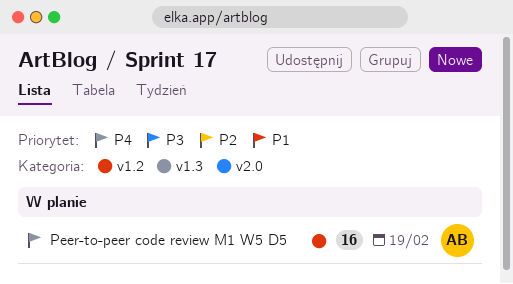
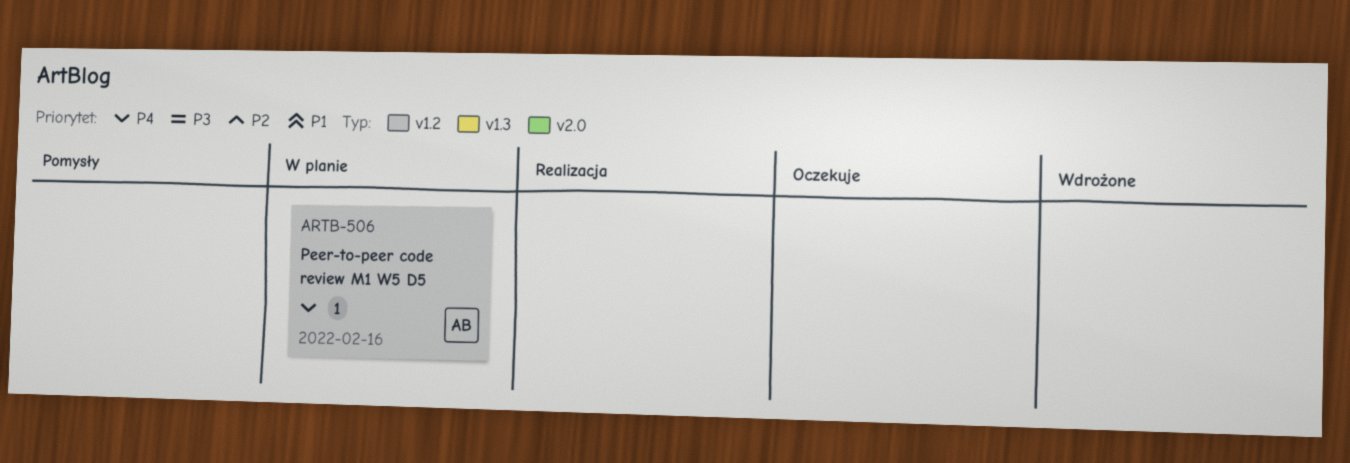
Peer-to-peer code review M1 W5 D5, estimate: 16 -> 1
Peer-to-peer code review M1 W5 D5, due: Feb 19 -> Feb 16

